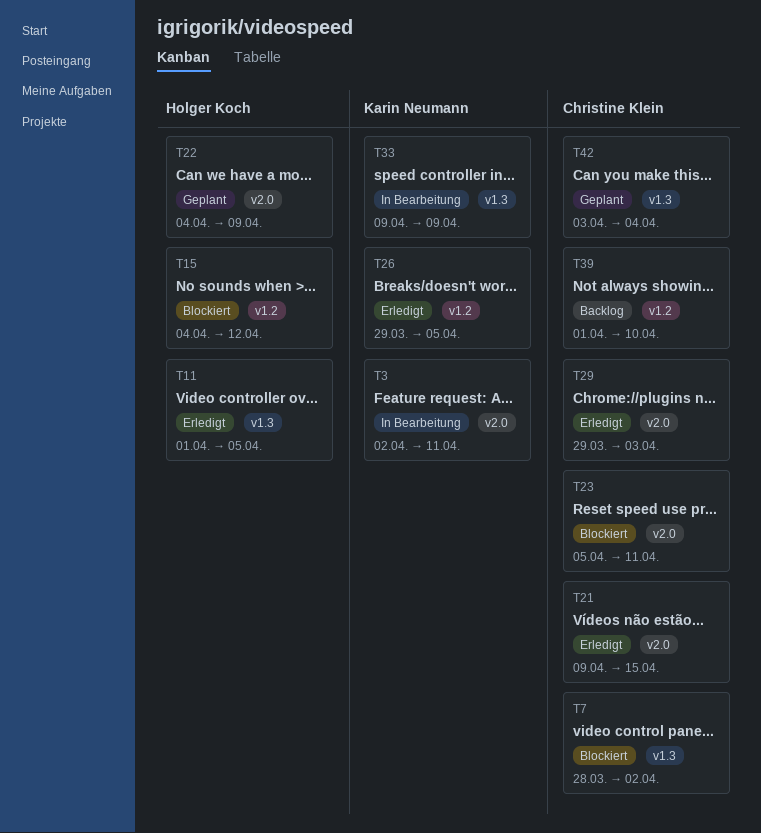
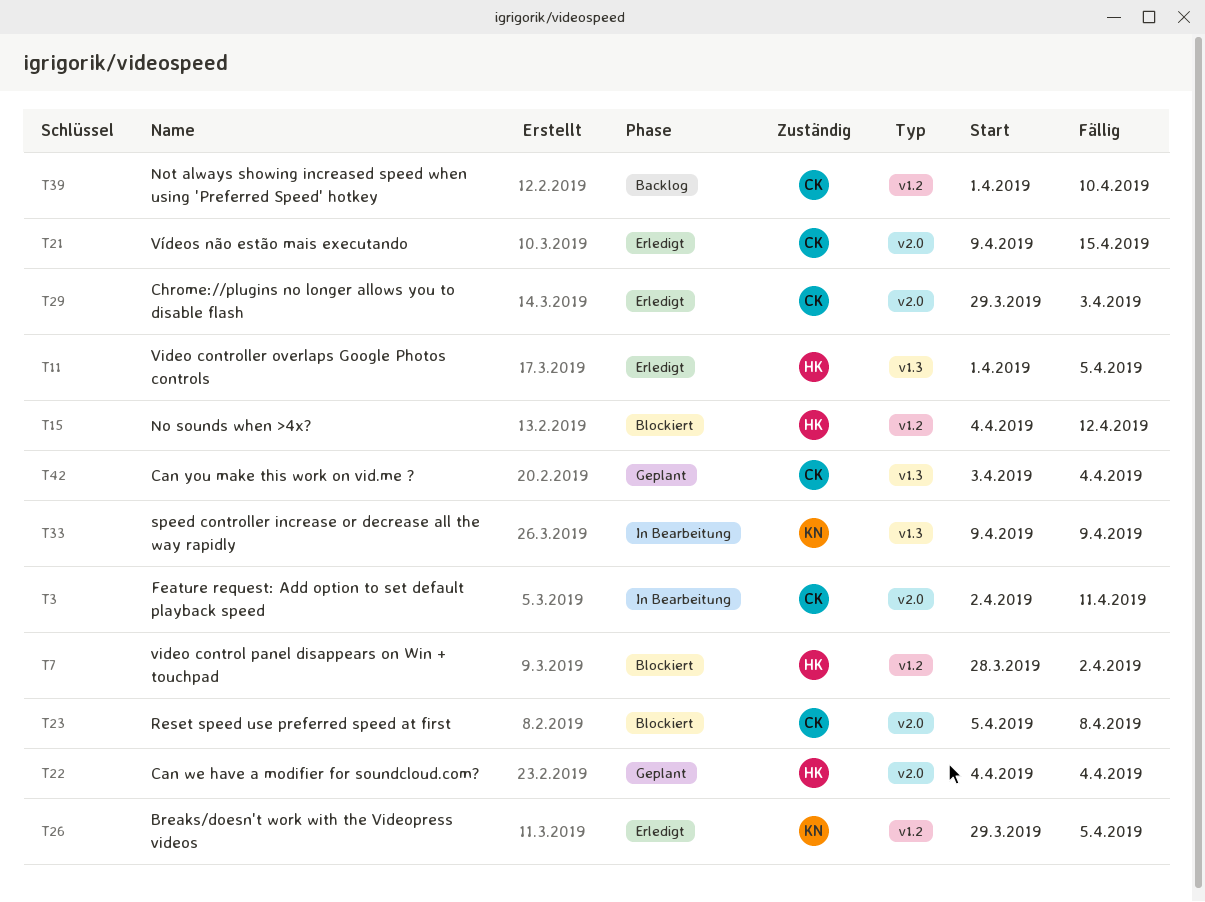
T3, owner: Karin Neumann -> Christine Klein
T7, owner: Christine Klein -> Holger Koch
T7, label: v1.3 -> v1.2
T22, due: Apr 9 -> Apr 4
T23, due: Apr 11 -> Apr 8

